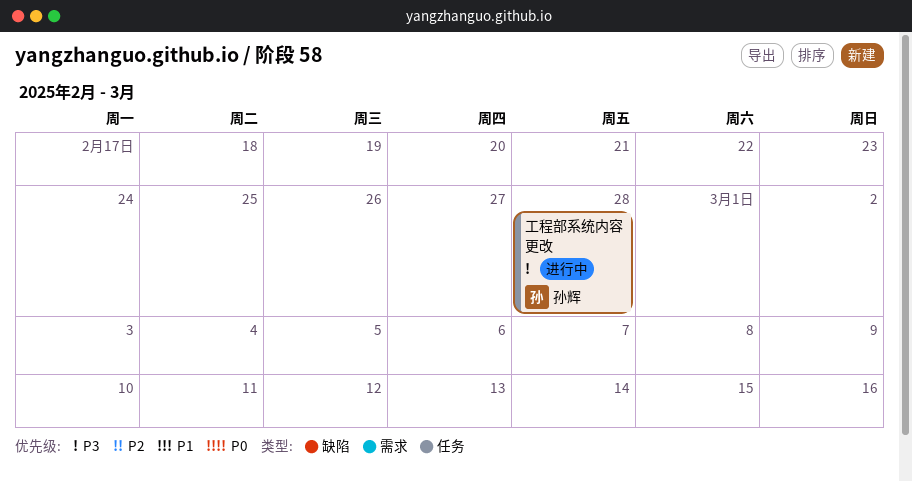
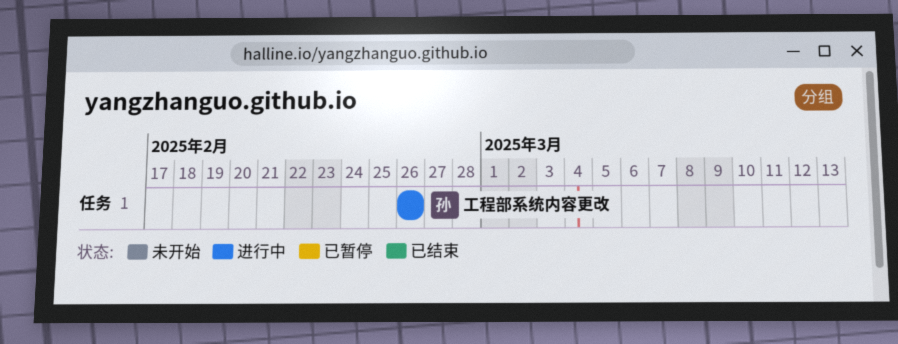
工程部系统内容更改, due: Feb 28 -> Feb 26

